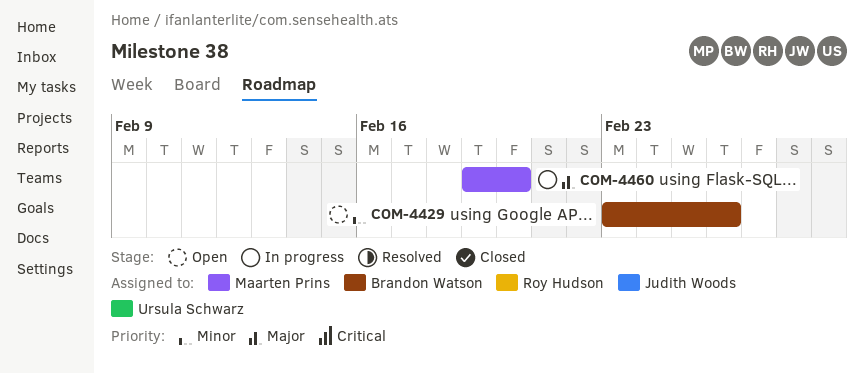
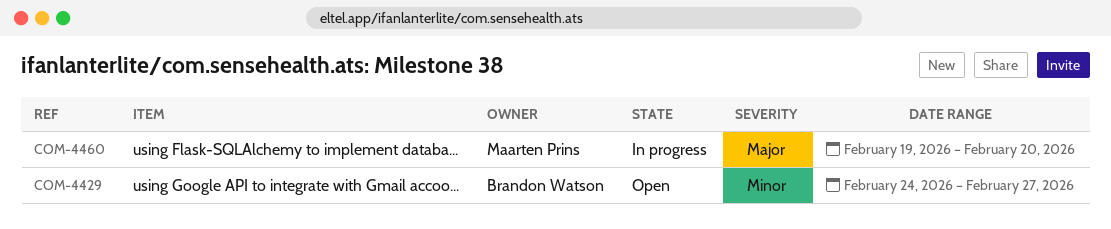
COM-4429, start: Feb 23 -> Feb 24
COM-4429, due: Feb 26 -> Feb 27

